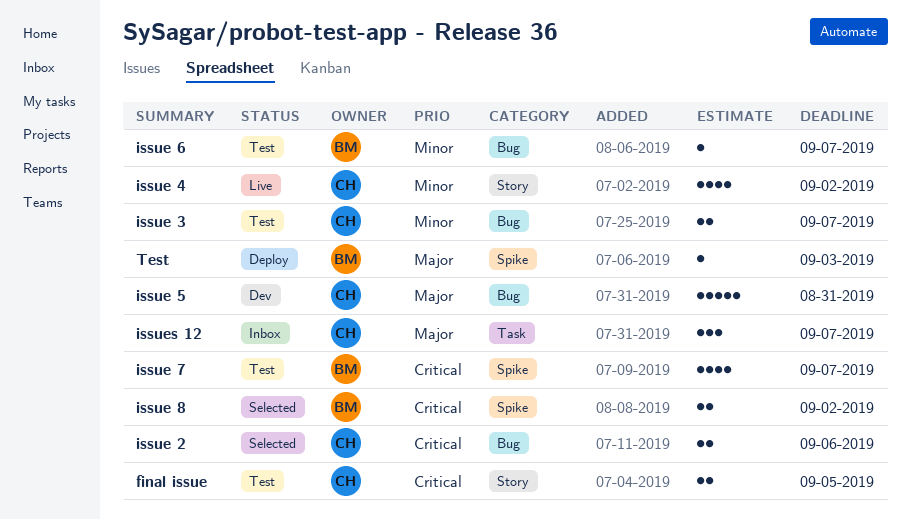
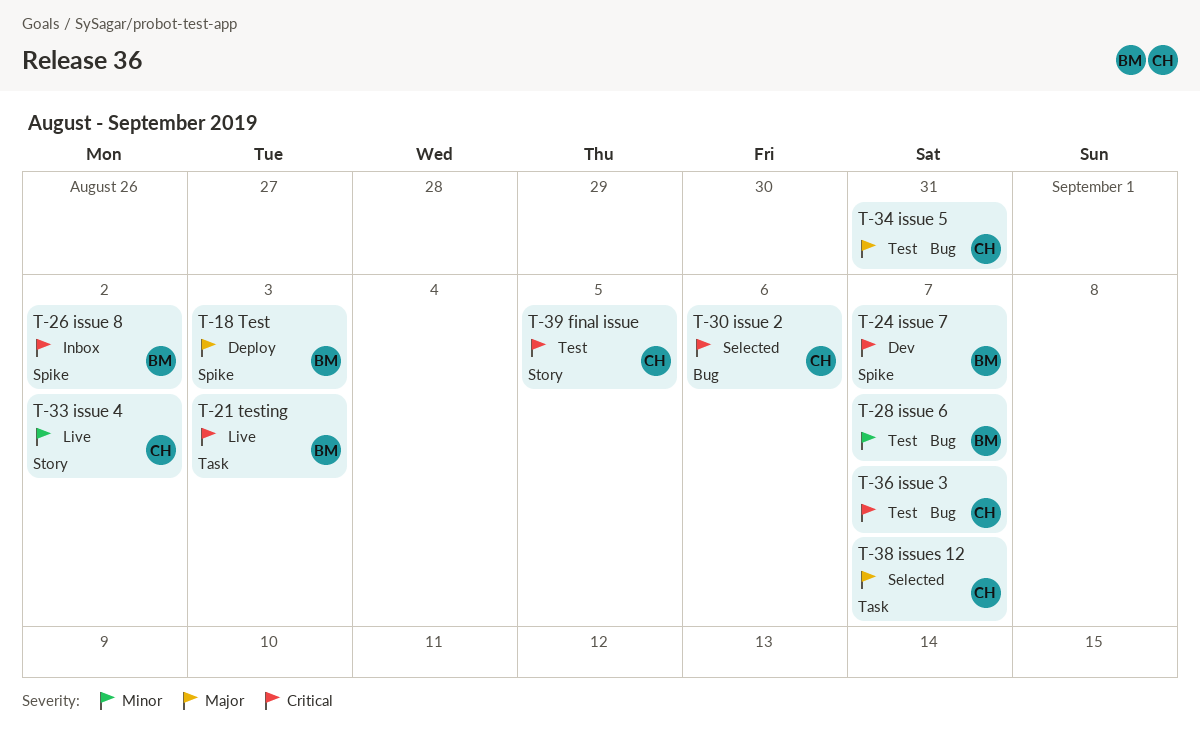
issue 3, priority: Minor -> Critical
issue 5, status: Dev -> Test
issue 7, status: Test -> Dev
issue 8, status: Selected -> Inbox
issues 12, status: Inbox -> Selected
testing: none -> present

